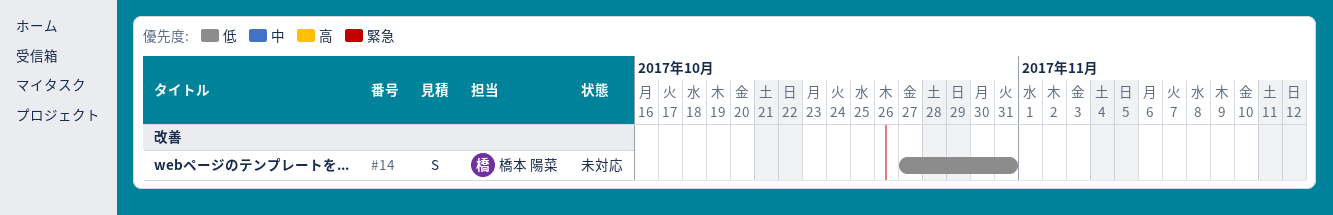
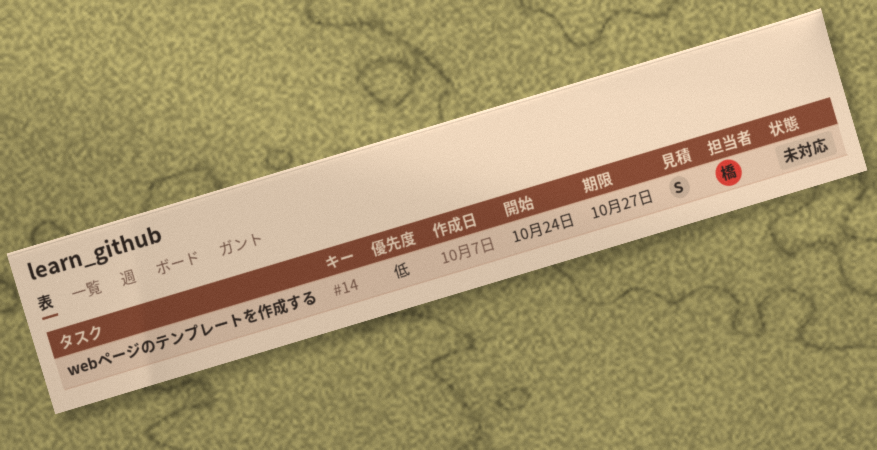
#14, start: Oct 27 -> Oct 24
#14, due: Oct 31 -> Oct 27

